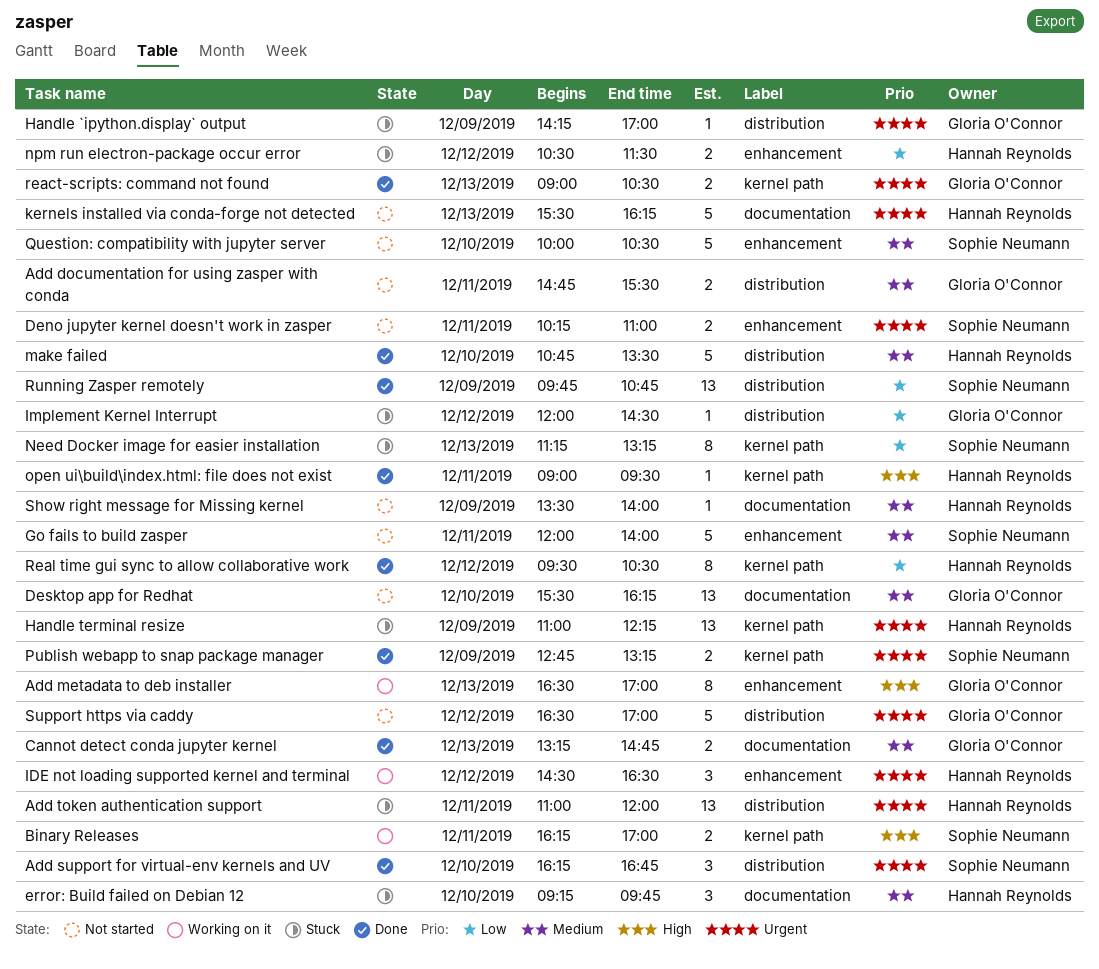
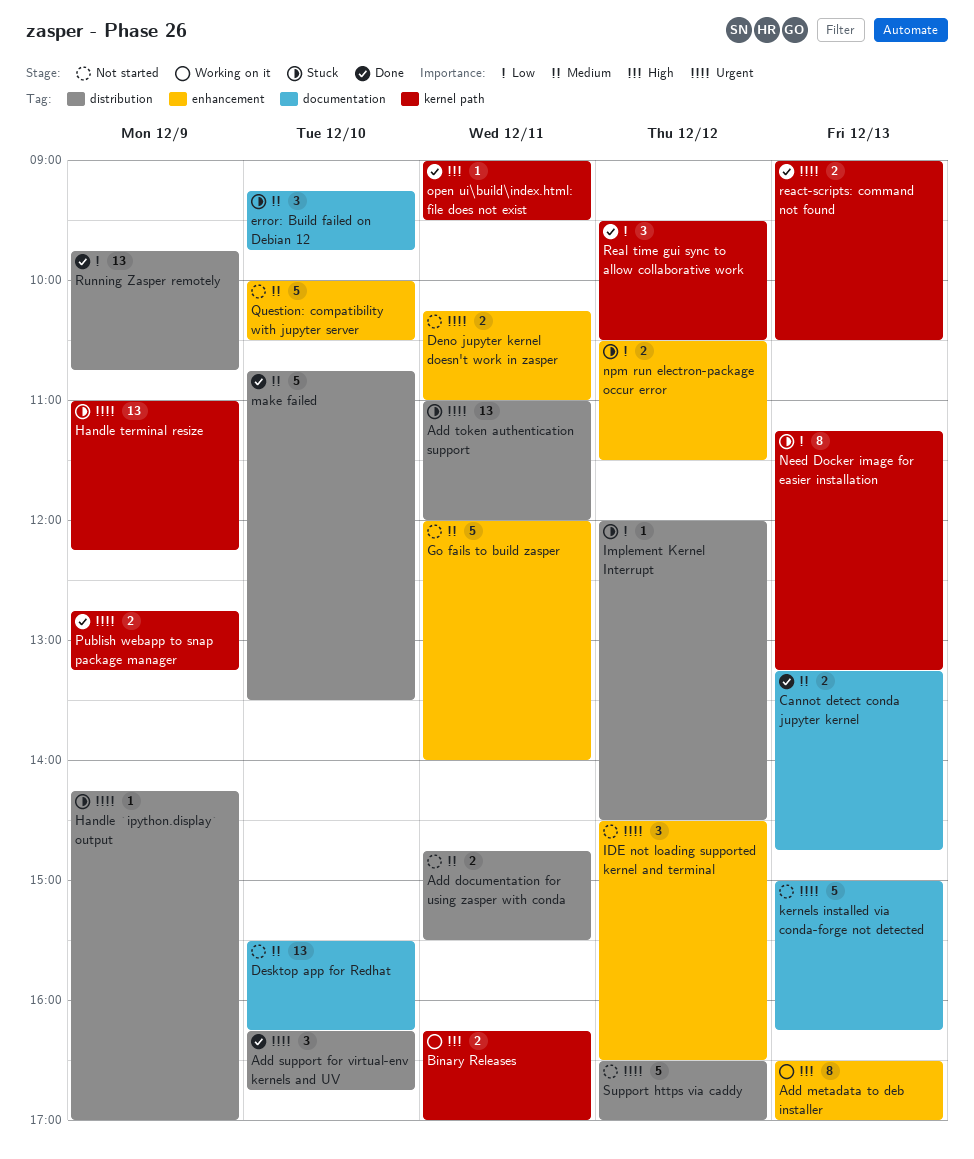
IDE not loading supported kernel and terminal, status: Working on it -> Not started
kernels installed via conda-forge not detected, begins: 15:30 -> 15:00
Real time gui sync to allow collaborative work, estimate: 8 -> 3
Show right message for Missing kernel: present -> none

